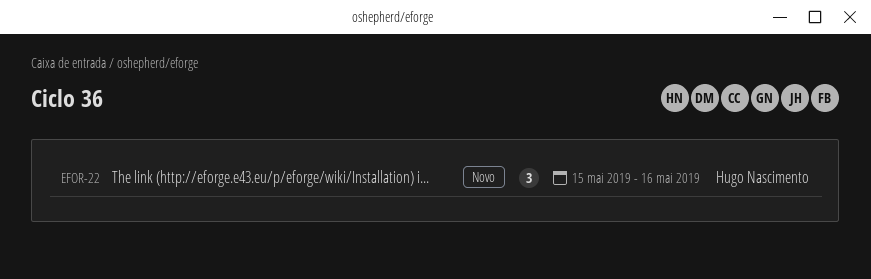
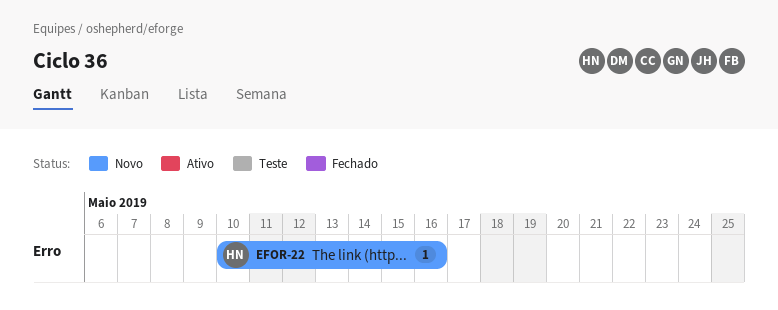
EFOR-22, estimate: 3 -> 1
EFOR-22, start: May 15 -> May 10

